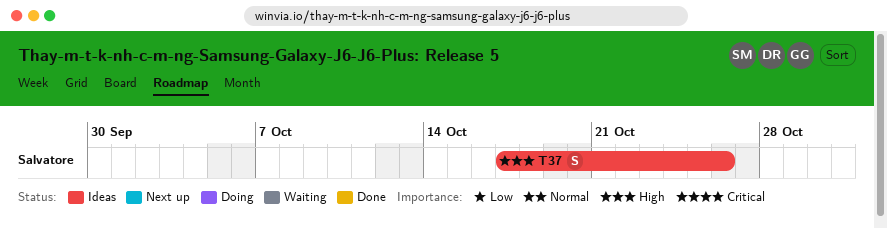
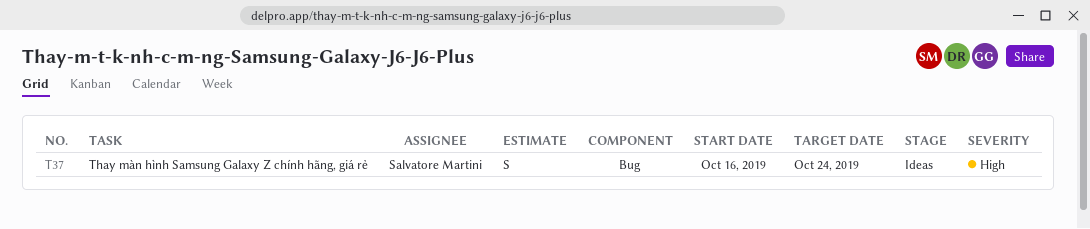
T37, start: Oct 17 -> Oct 16
T37, due: Oct 26 -> Oct 24

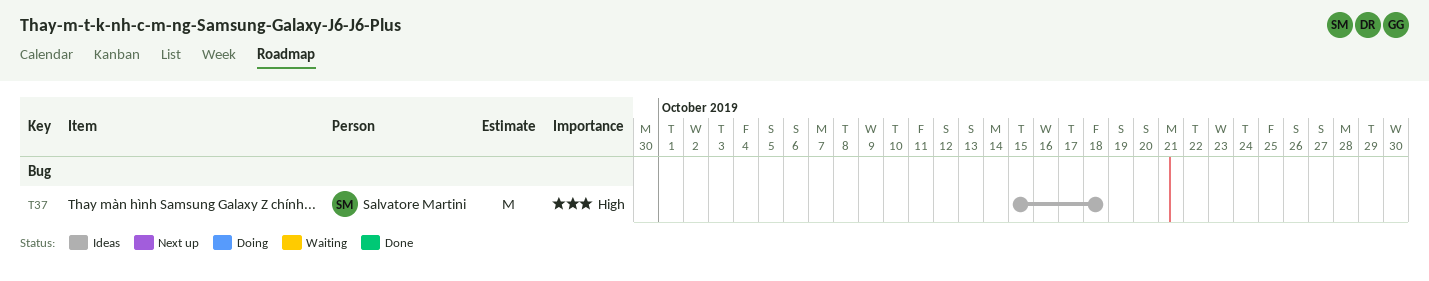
T37, estimate: S -> M
T37, start: Oct 16 -> Oct 15
T37, due: Oct 24 -> Oct 18

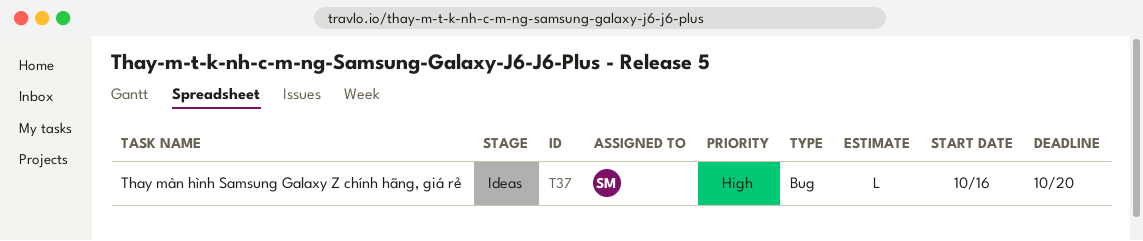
T37, estimate: M -> L
T37, start: Oct 15 -> Oct 16
T37, due: Oct 18 -> Oct 20

